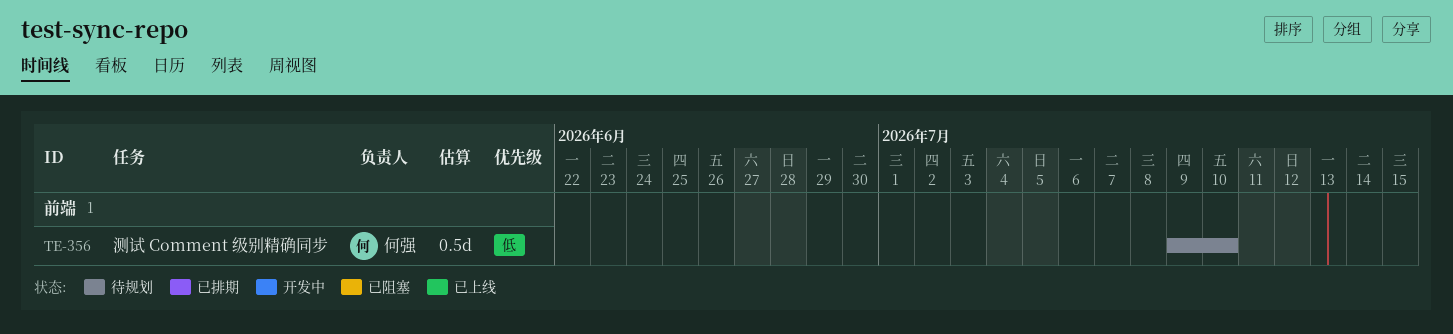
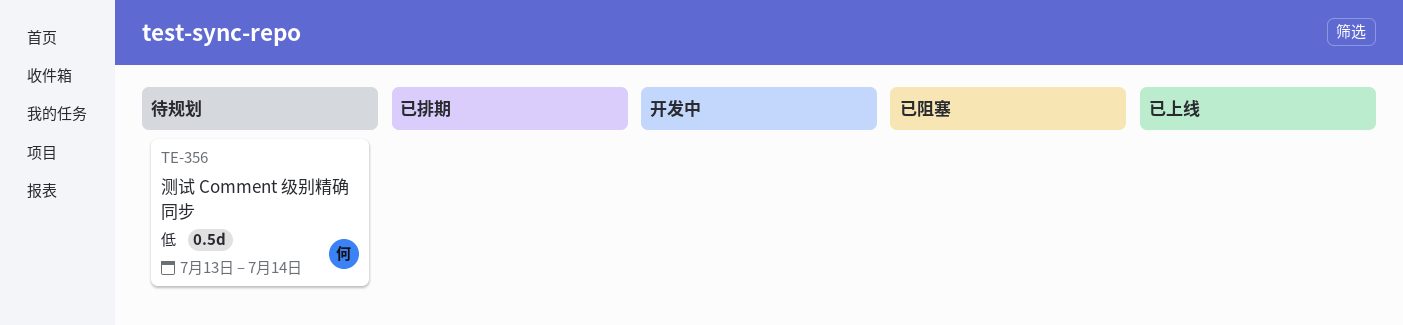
TE-356, start: Jul 9 -> Jul 13
TE-356, due: Jul 10 -> Jul 14

